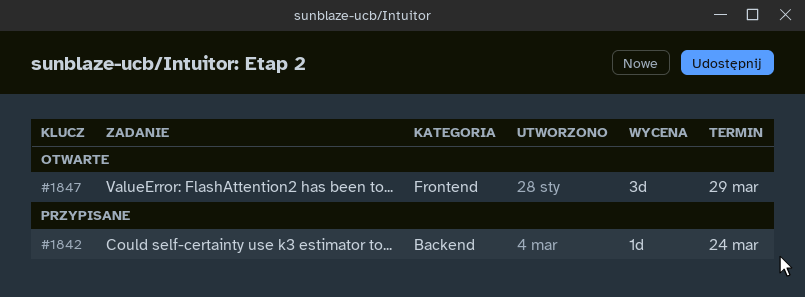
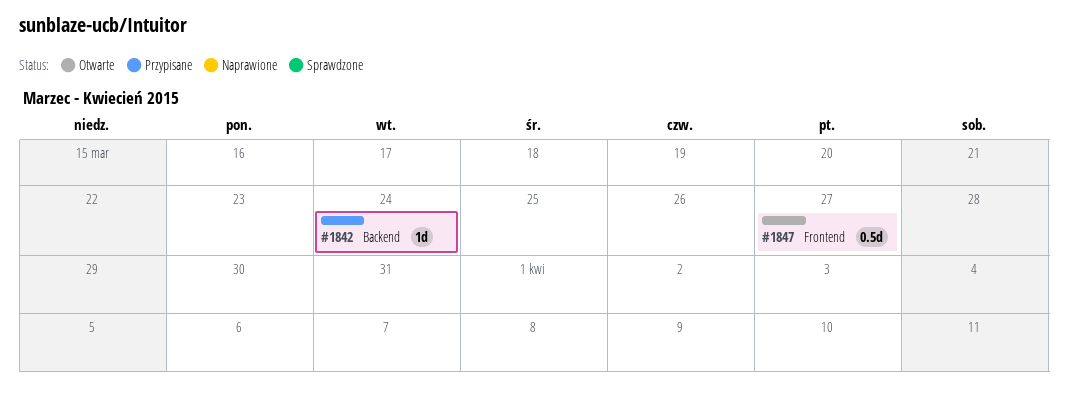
#1847, estimate: 3d -> 0.5d
#1847, due: Mar 29 -> Mar 27

